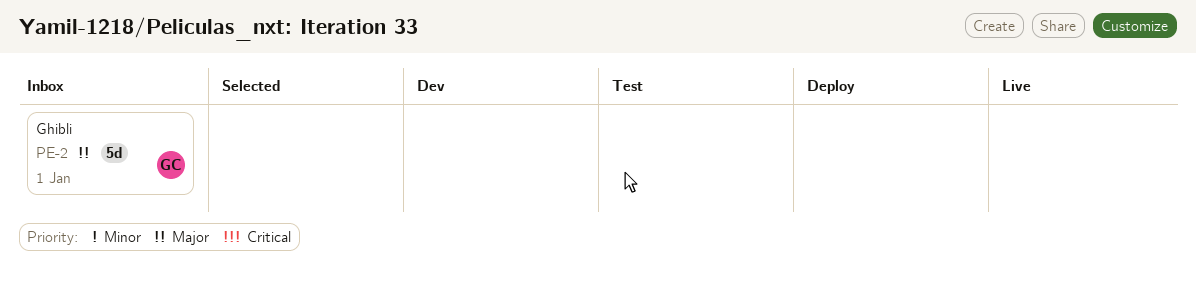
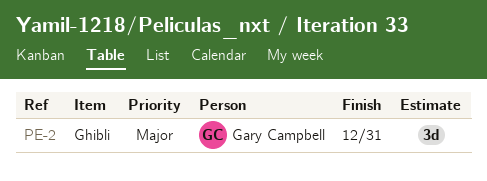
PE-2, estimate: 5d -> 3d
PE-2, due: Jan 1 -> Dec 31

